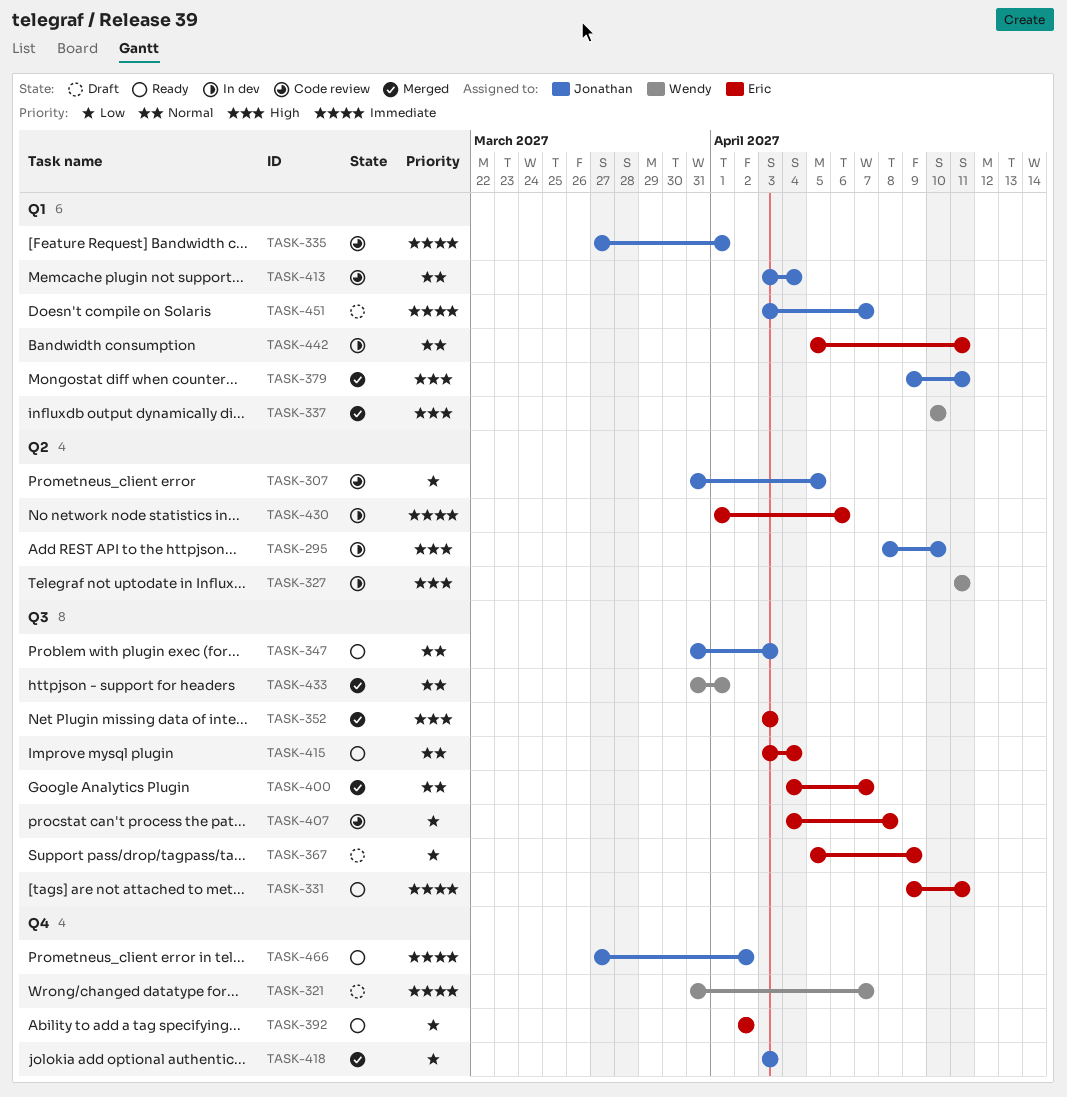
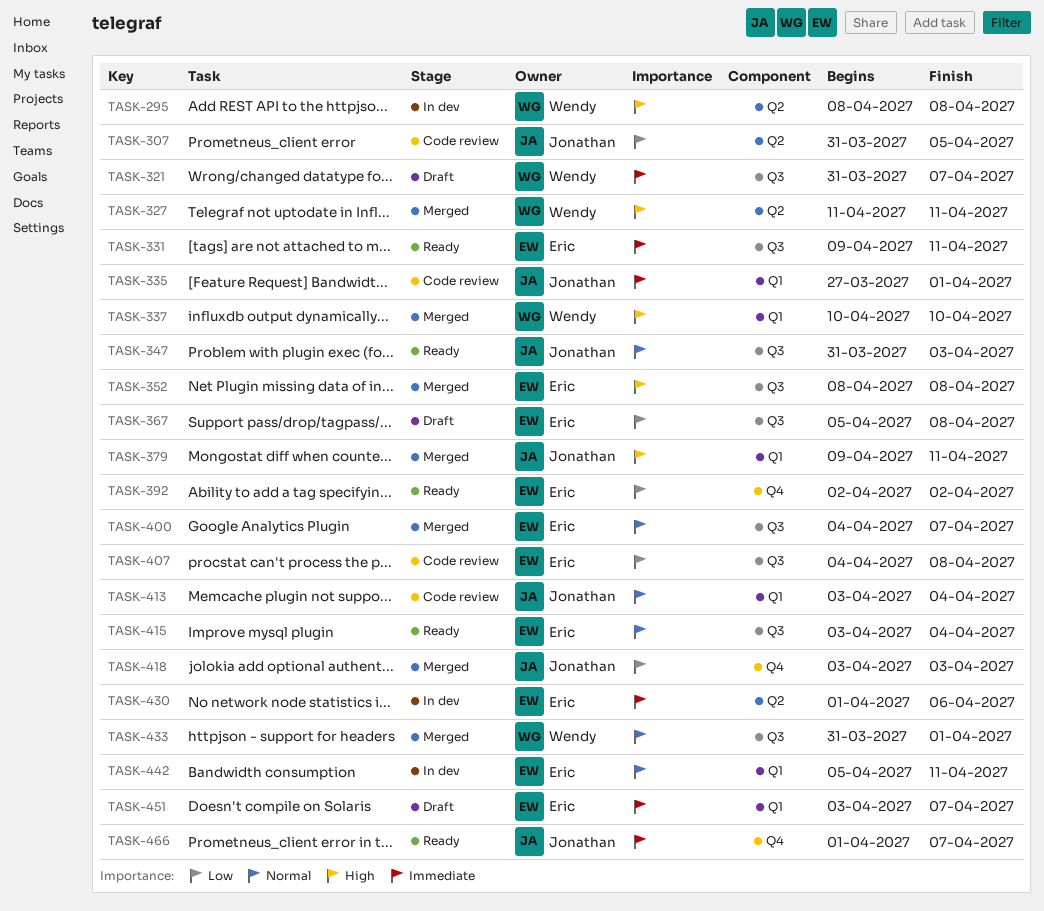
TASK-295, owner: Jonathan -> Wendy
TASK-295, due: Apr 10 -> Apr 8
TASK-321, label: Q4 -> Q3
TASK-327, status: In dev -> Merged
TASK-352, start: Apr 3 -> Apr 8
TASK-352, due: Apr 3 -> Apr 8
TASK-367, due: Apr 9 -> Apr 8
TASK-451, owner: Jonathan -> Eric
TASK-466, start: Mar 27 -> Apr 1
TASK-466, due: Apr 2 -> Apr 7

